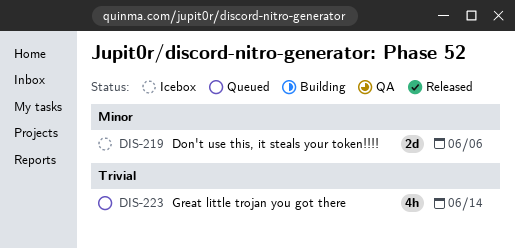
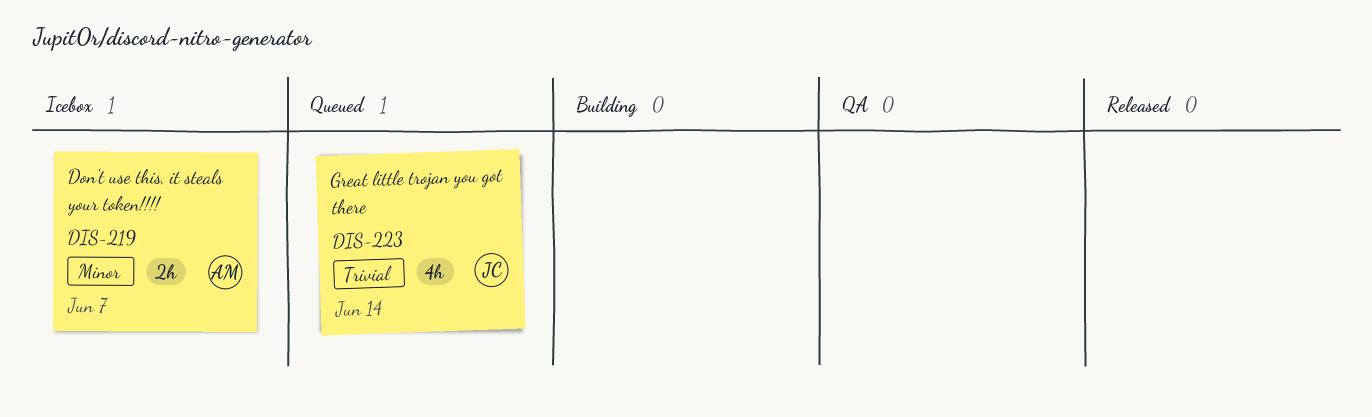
DIS-219, estimate: 2d -> 2h
DIS-219, due: Jun 6 -> Jun 7

